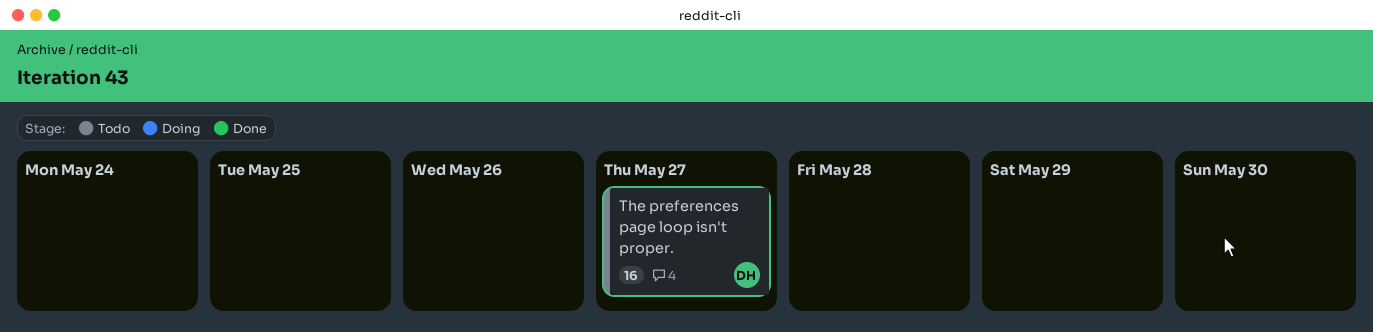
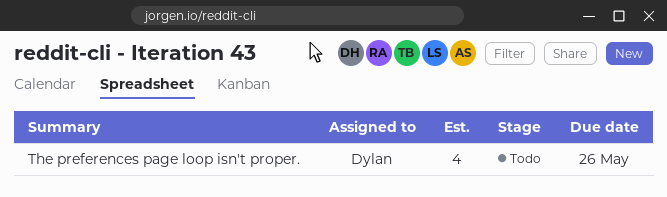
The preferences page loop isn't proper., estimate: 16 -> 4
The preferences page loop isn't proper., due: May 27 -> May 26

